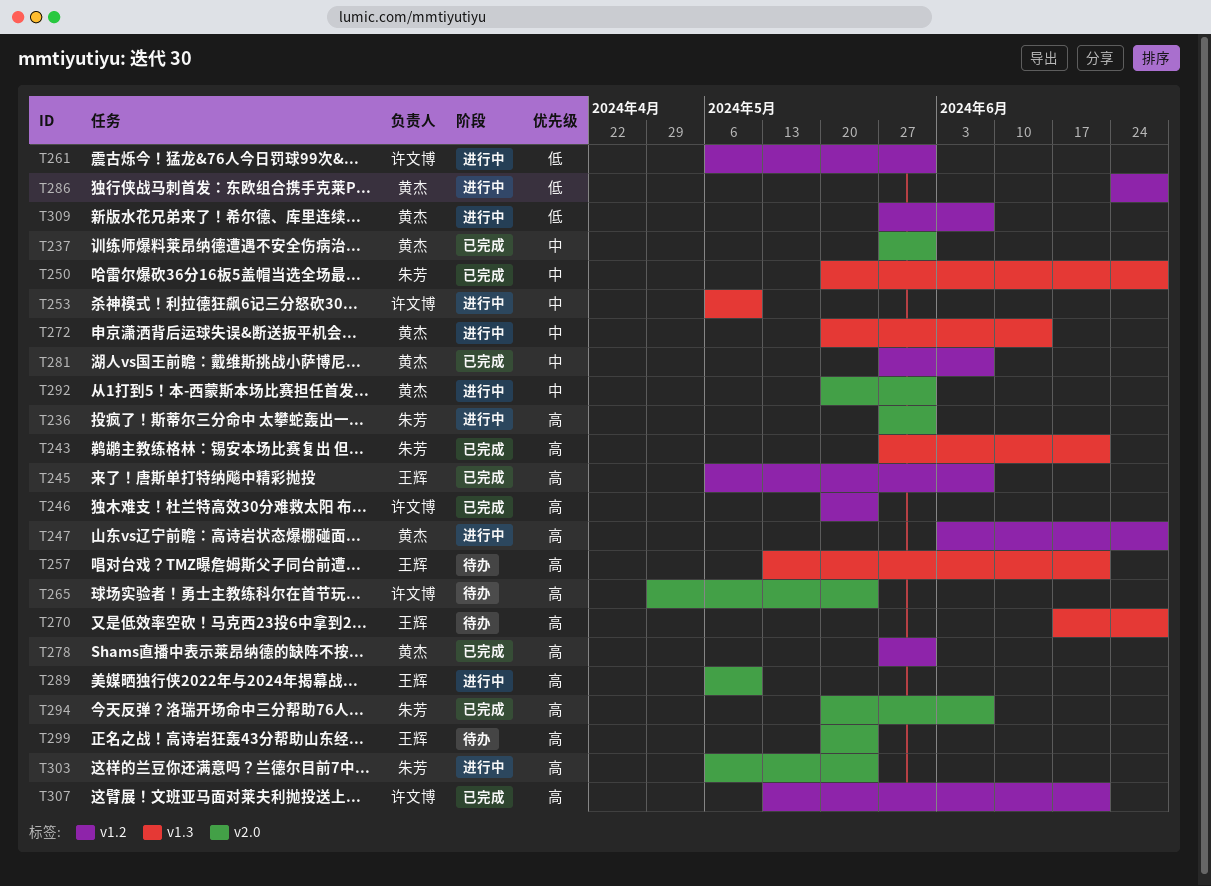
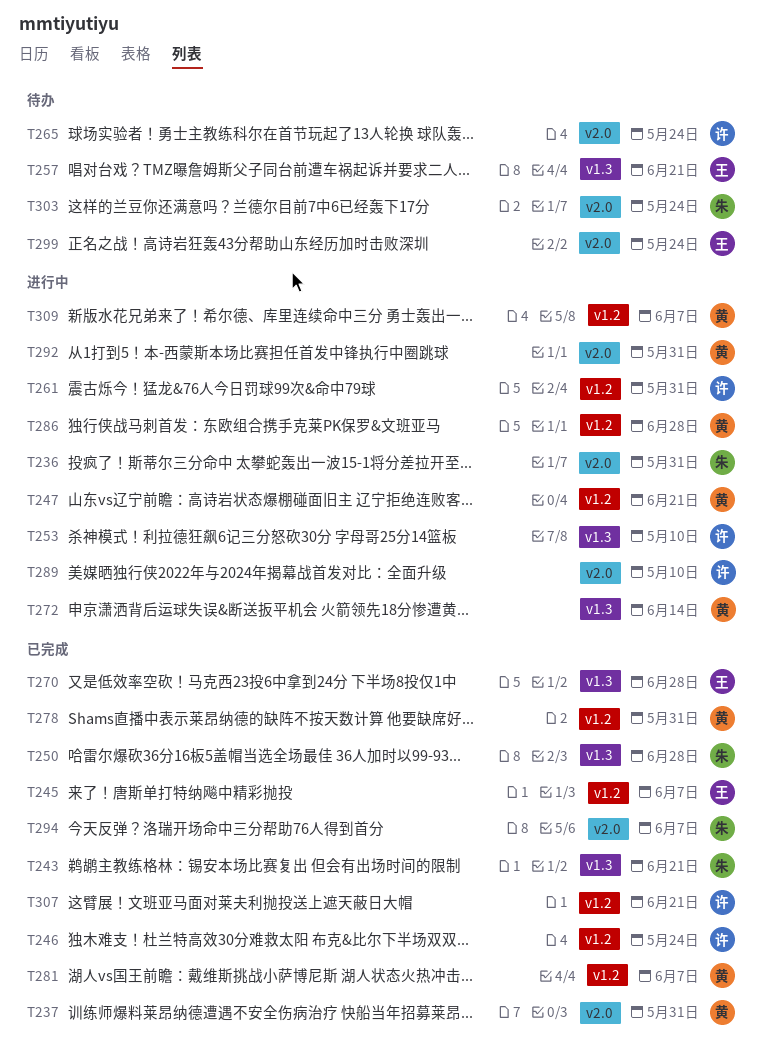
T247, due: Jun 28 -> Jun 21
T270, status: 待办 -> 已完成
T289, owner: 王辉 -> 许文博
T303, status: 进行中 -> 待办

